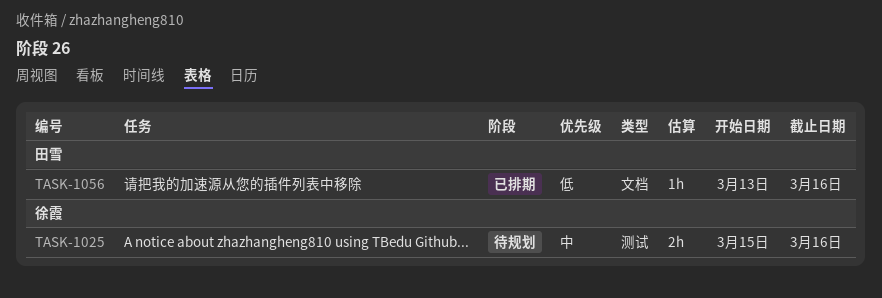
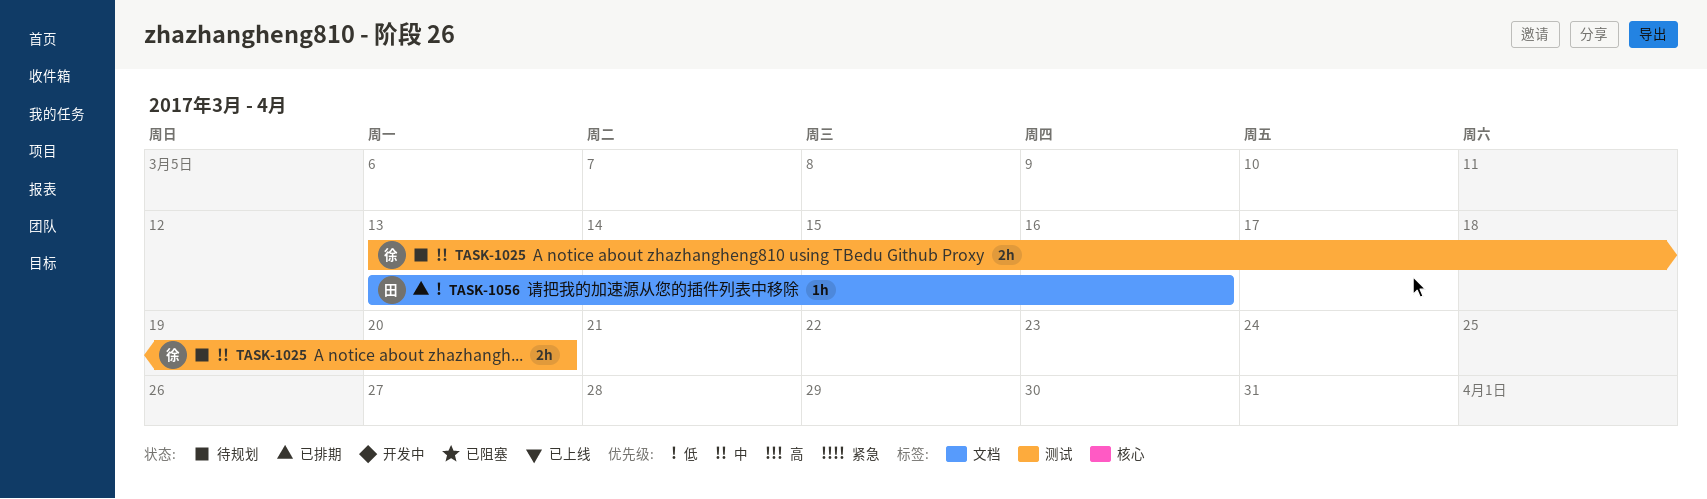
TASK-1025, start: Mar 15 -> Mar 13
TASK-1025, due: Mar 16 -> Mar 20

